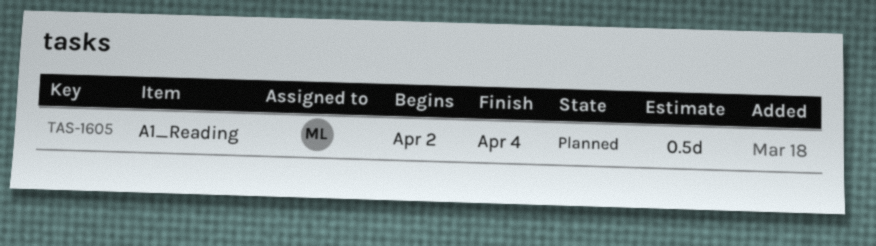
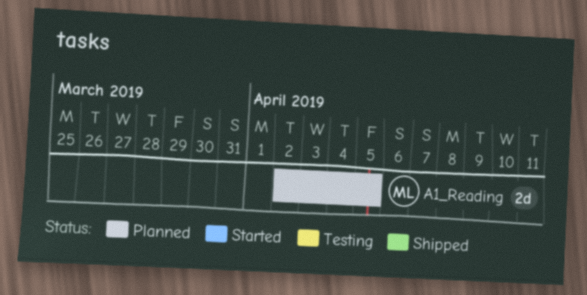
A1_Reading, estimate: 0.5d -> 2d
A1_Reading, due: Apr 4 -> Apr 5

